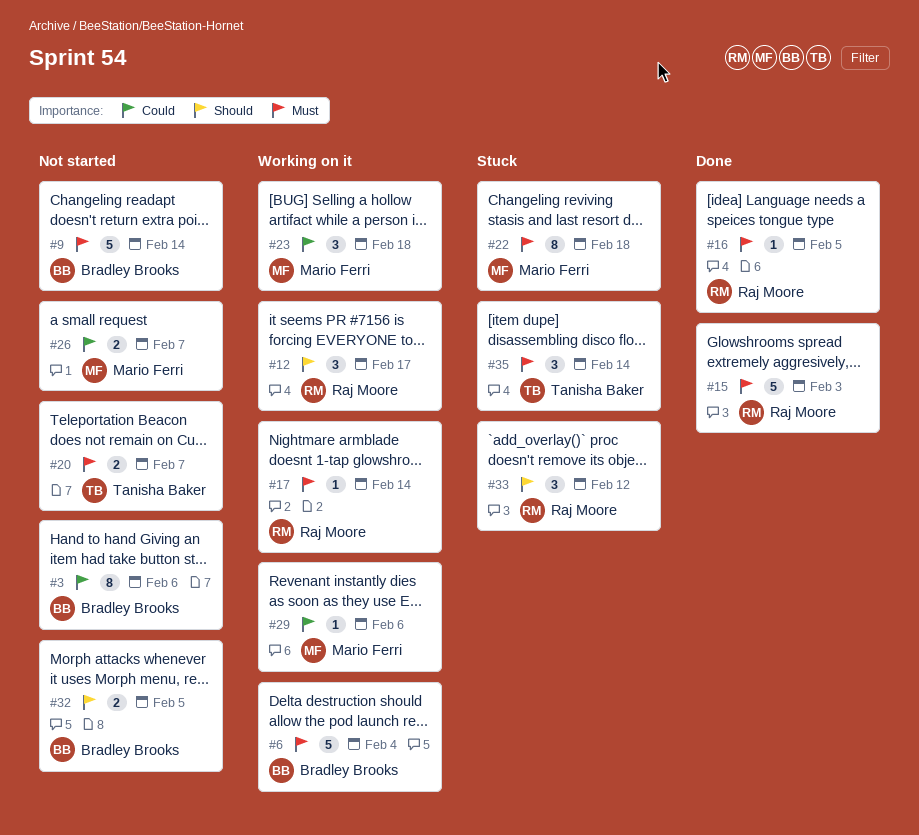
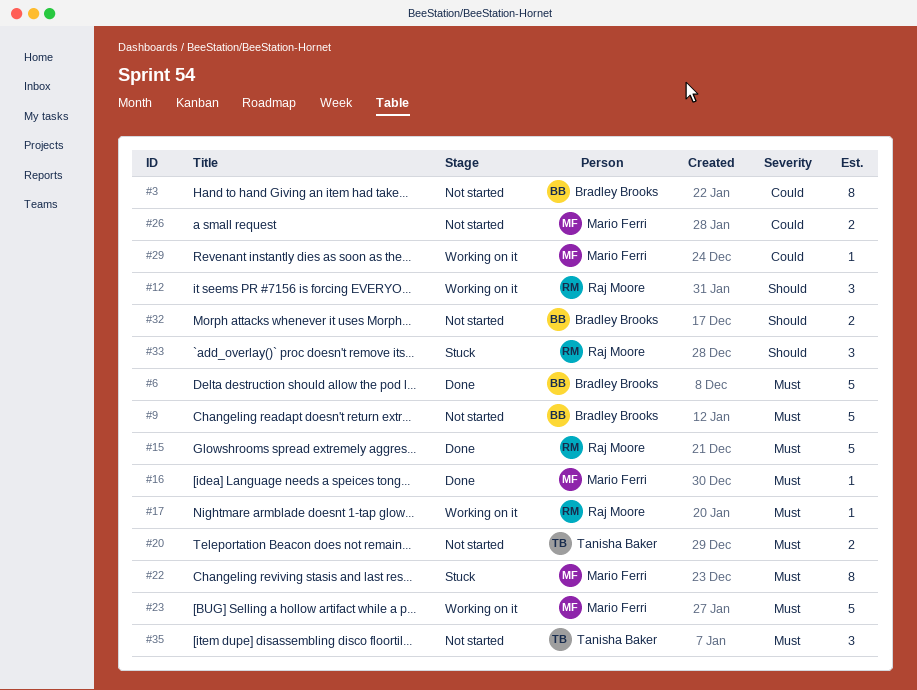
#6, status: Working on it -> Done
#16, owner: Raj Moore -> Mario Ferri
#23, priority: Could -> Must
#23, estimate: 3 -> 5
#35, status: Stuck -> Not started

